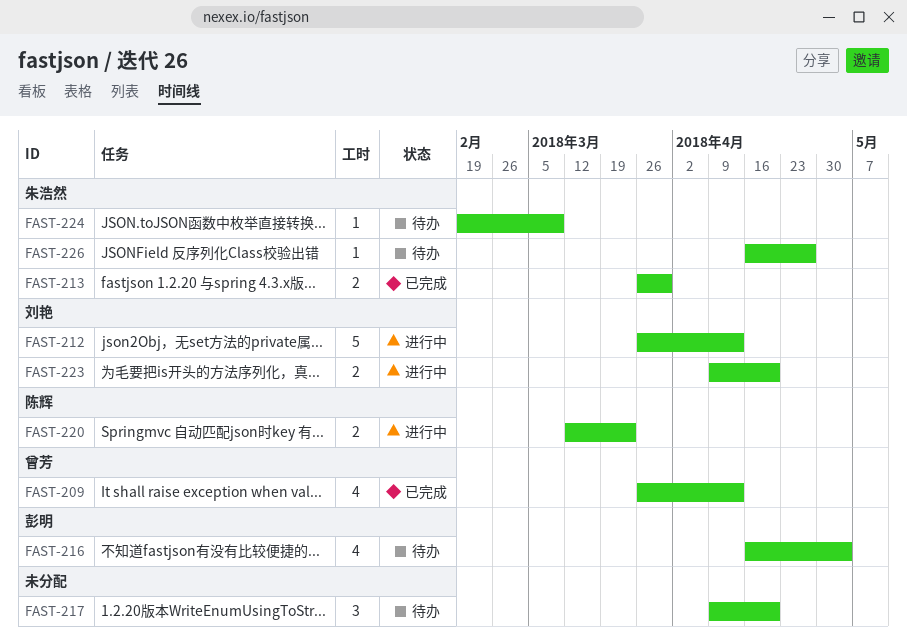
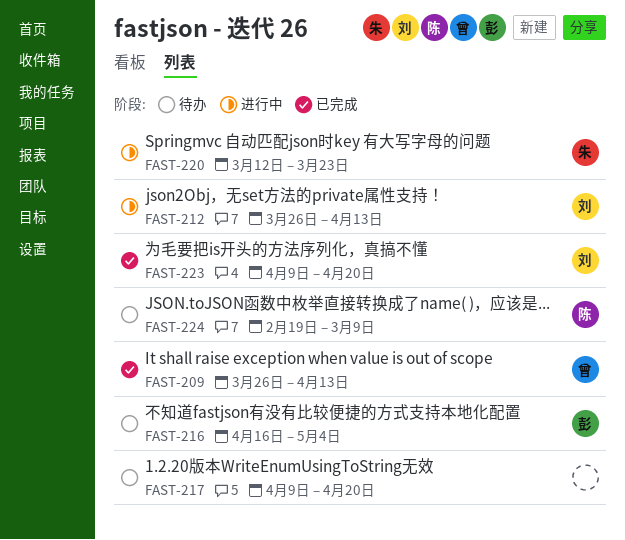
FAST-213: present -> none
FAST-220, owner: 陈辉 -> 朱浩然
FAST-223, status: 进行中 -> 已完成
FAST-224, owner: 朱浩然 -> 陈辉
FAST-226: present -> none

